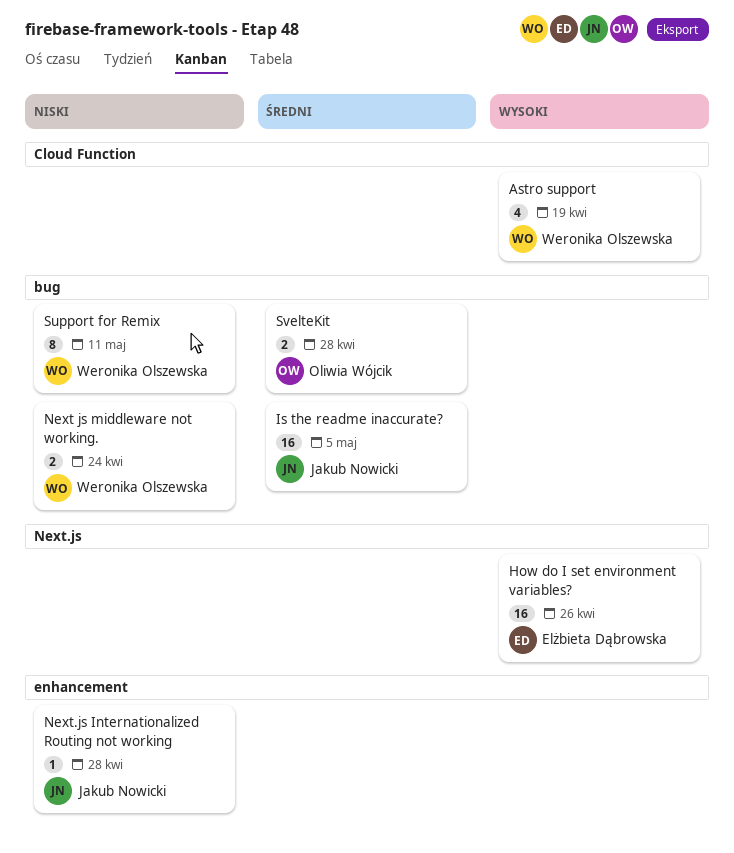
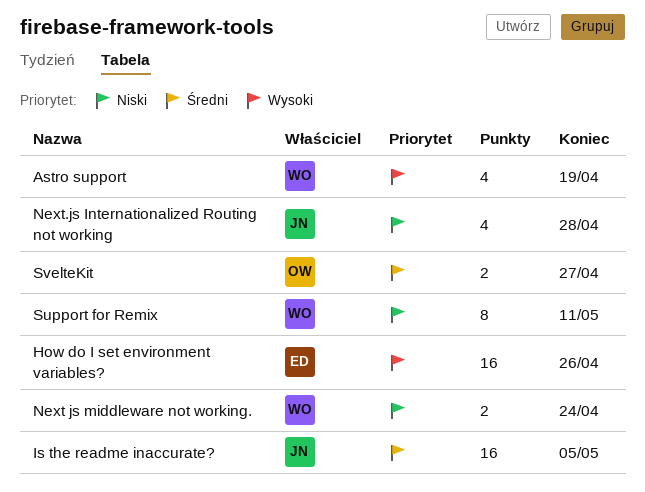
Next.js Internationalized Routing not working, estimate: 1 -> 4
SvelteKit, due: Apr 28 -> Apr 27

